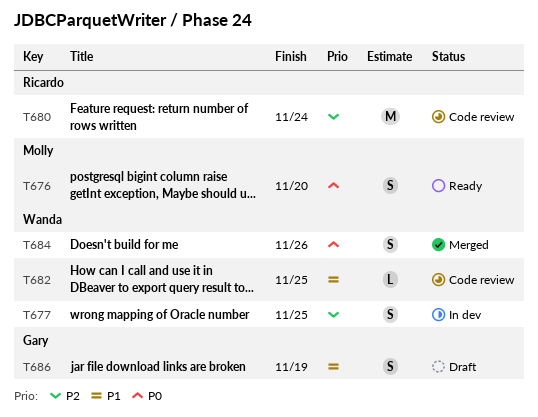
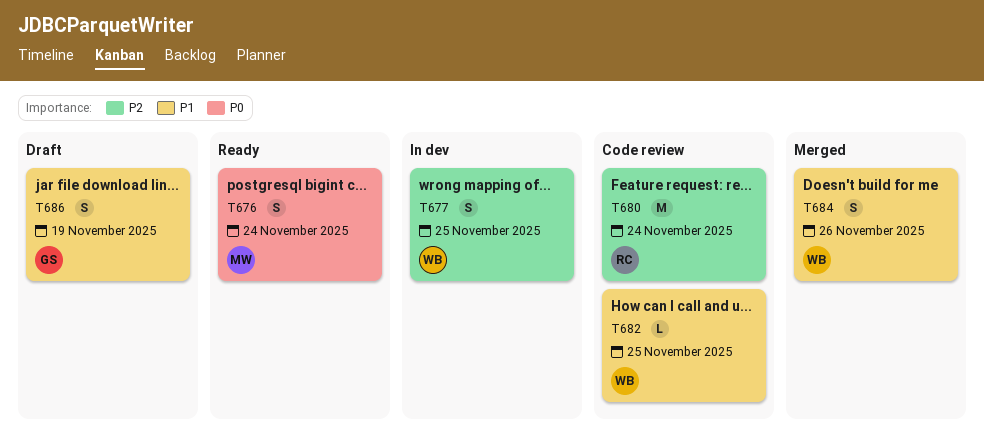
T676, due: Nov 20 -> Nov 24
T684, priority: P0 -> P1

